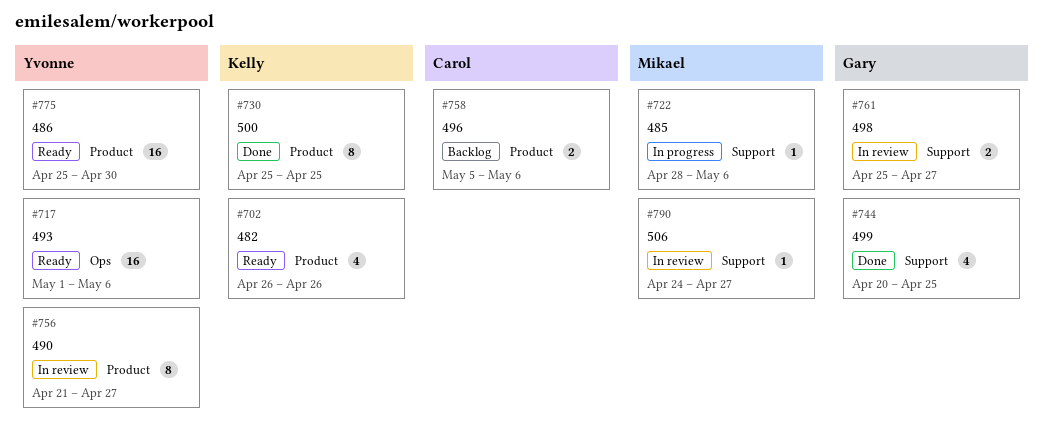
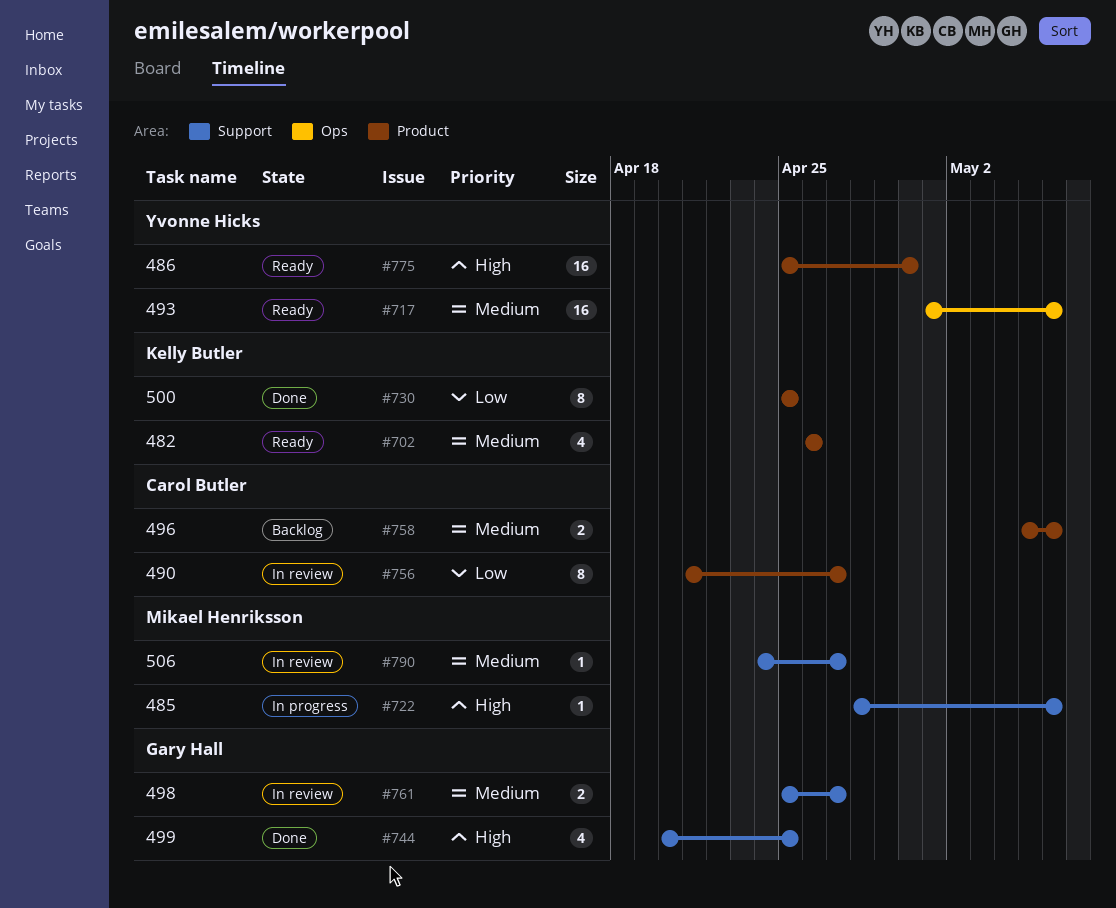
#756, owner: Yvonne Hicks -> Carol Butler

